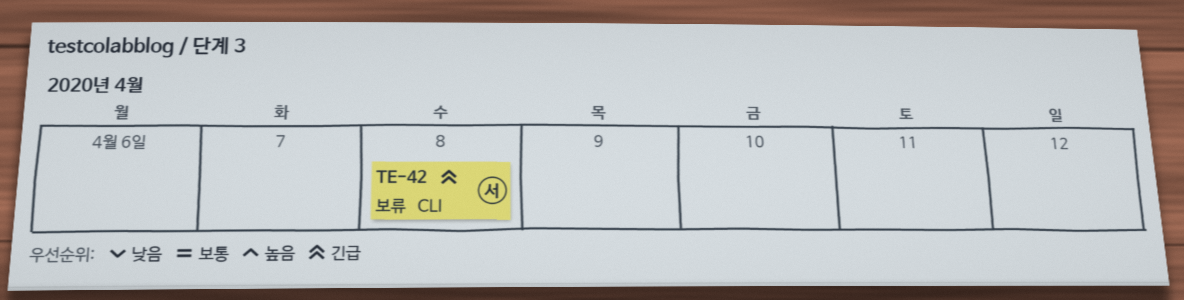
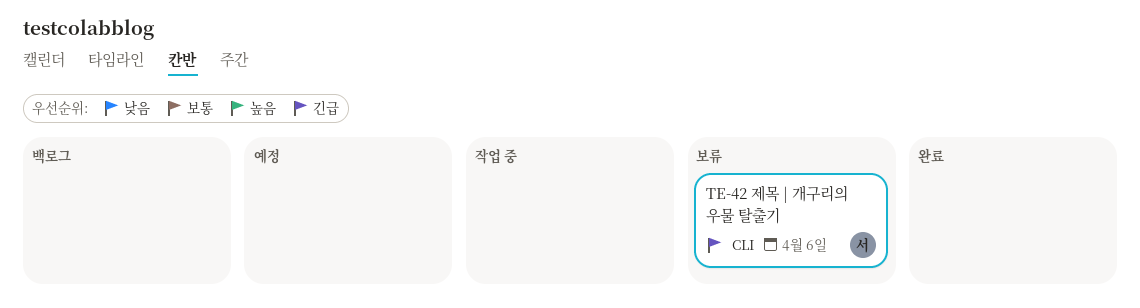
TE-42, due: Apr 8 -> Apr 6

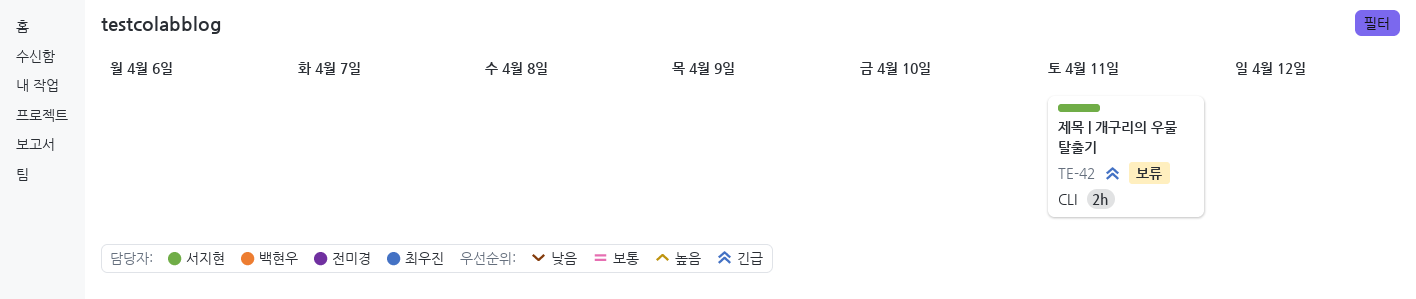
TE-42, due: Apr 6 -> Apr 11

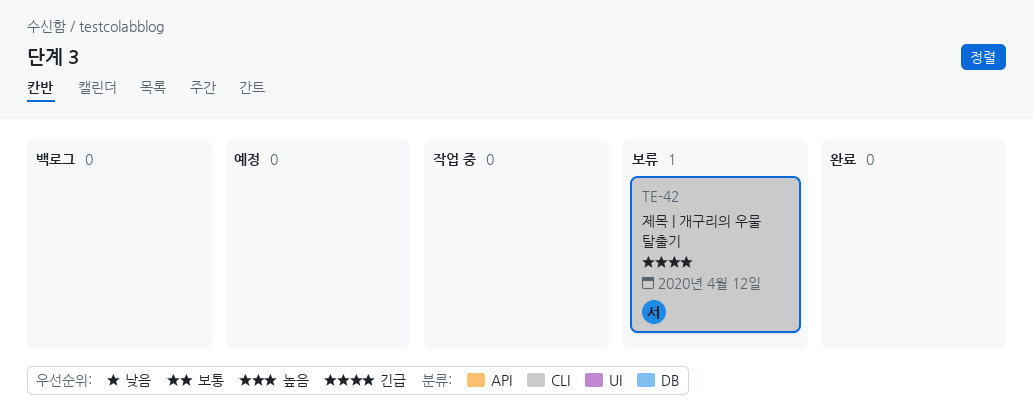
TE-42, due: Apr 11 -> Apr 12

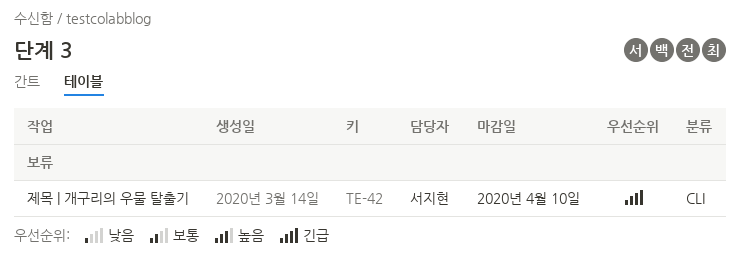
TE-42, due: Apr 12 -> Apr 10

